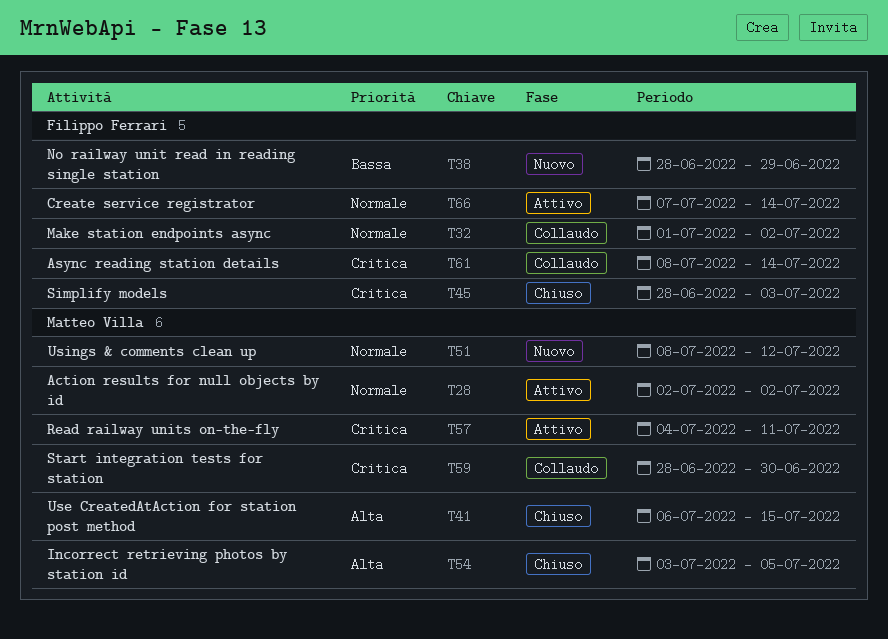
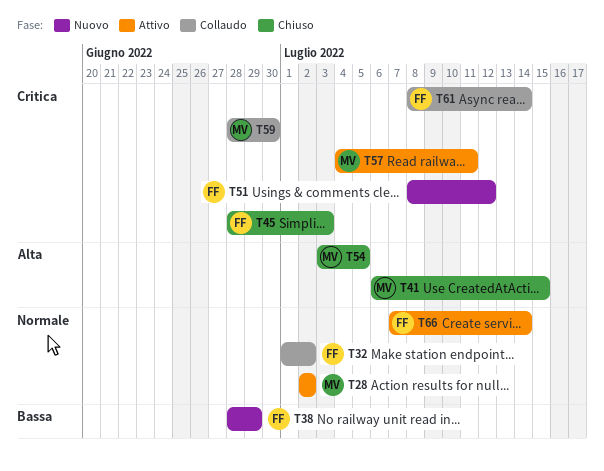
T51, owner: Matteo Villa -> Filippo Ferrari
T51, priority: Normale -> Critica

